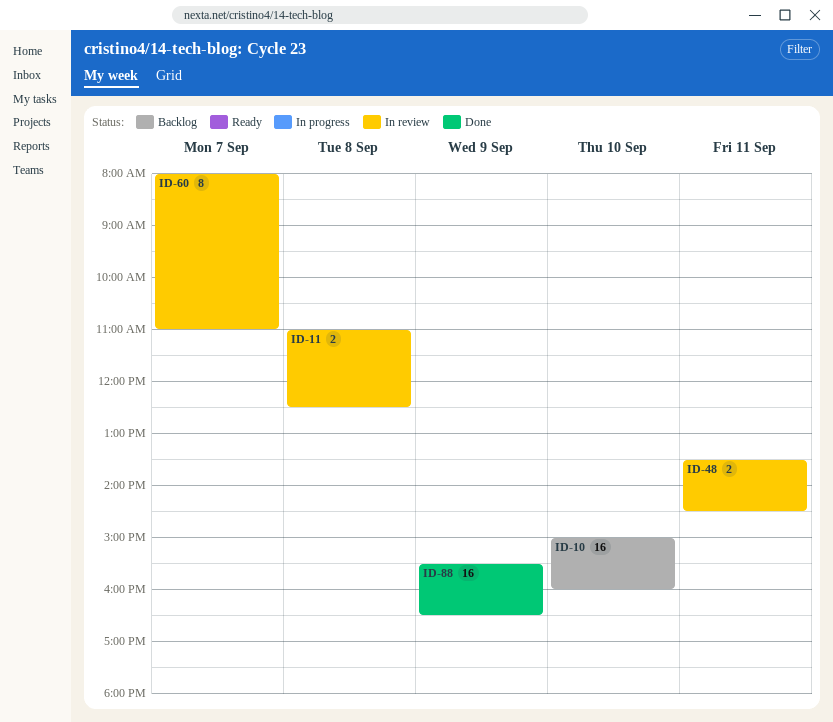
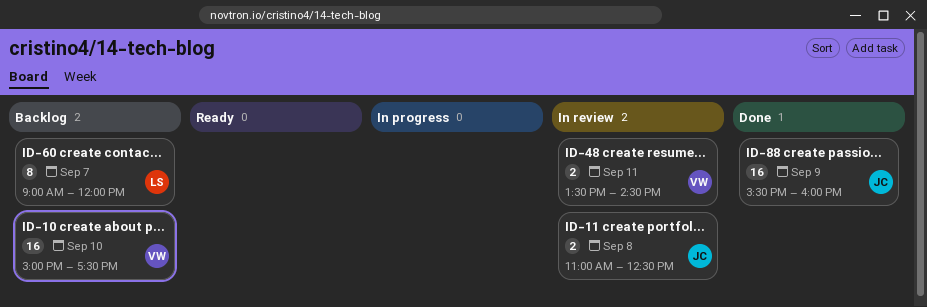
ID-10, ends: 16:00 -> 17:30
ID-60, status: In review -> Backlog
ID-60, begins: 08:00 -> 09:00
ID-60, ends: 11:00 -> 12:00
ID-88, ends: 16:30 -> 16:00

